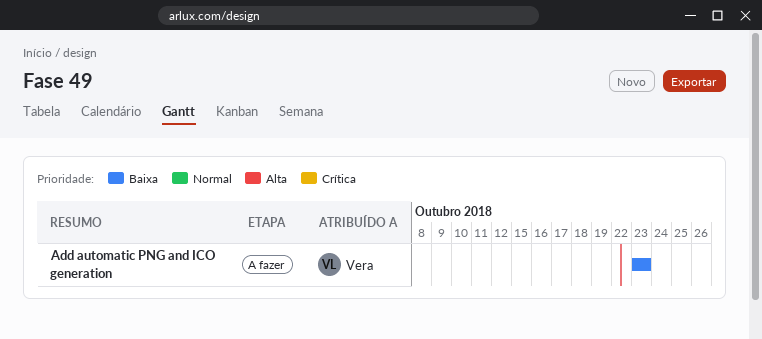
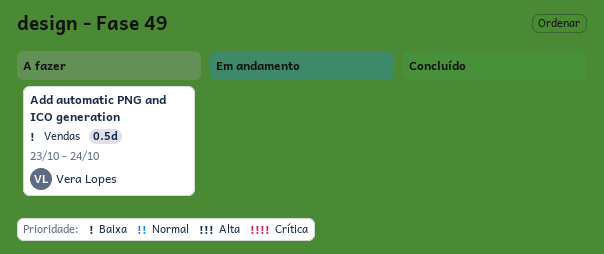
Add automatic PNG and ICO generation, due: Oct 23 -> Oct 24

